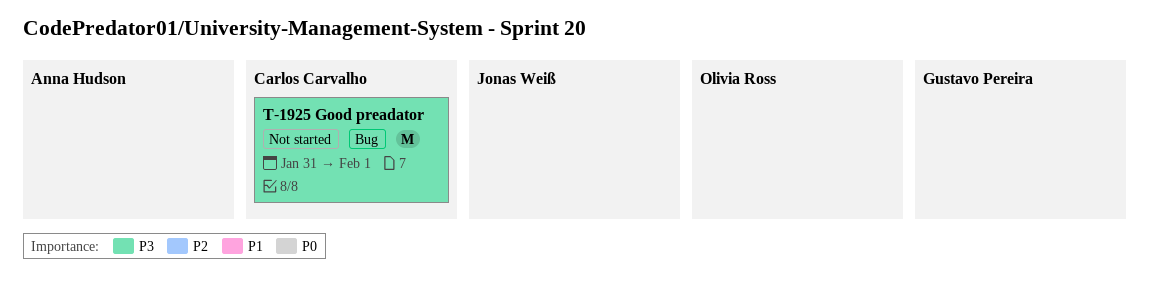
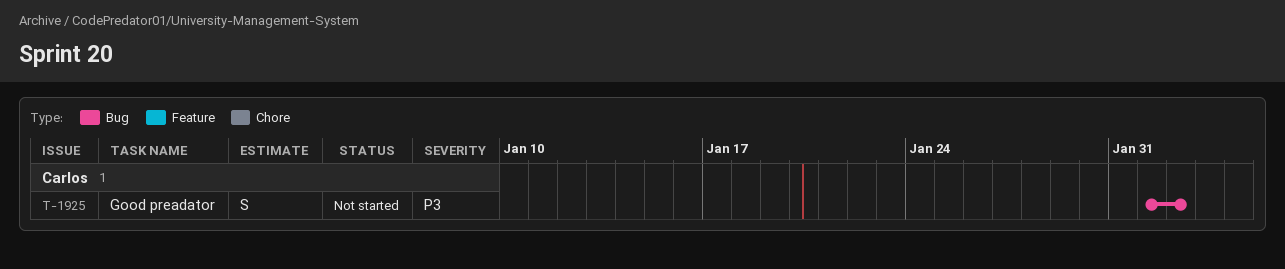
T-1925, estimate: M -> S
T-1925, start: Jan 31 -> Feb 1
T-1925, due: Feb 1 -> Feb 2

